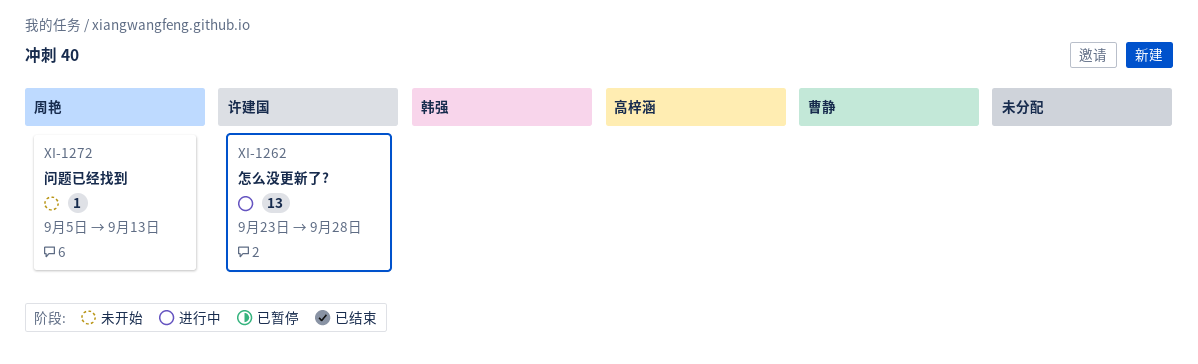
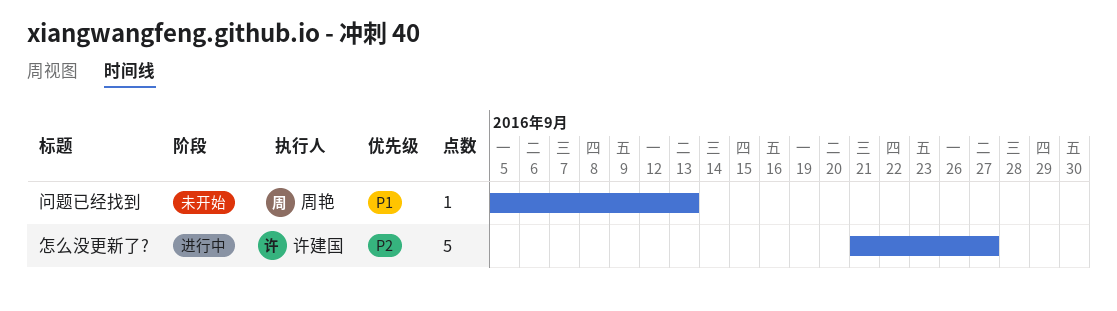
怎么没更新了?, estimate: 13 -> 5
怎么没更新了?, start: Sep 23 -> Sep 21
怎么没更新了?, due: Sep 28 -> Sep 27

